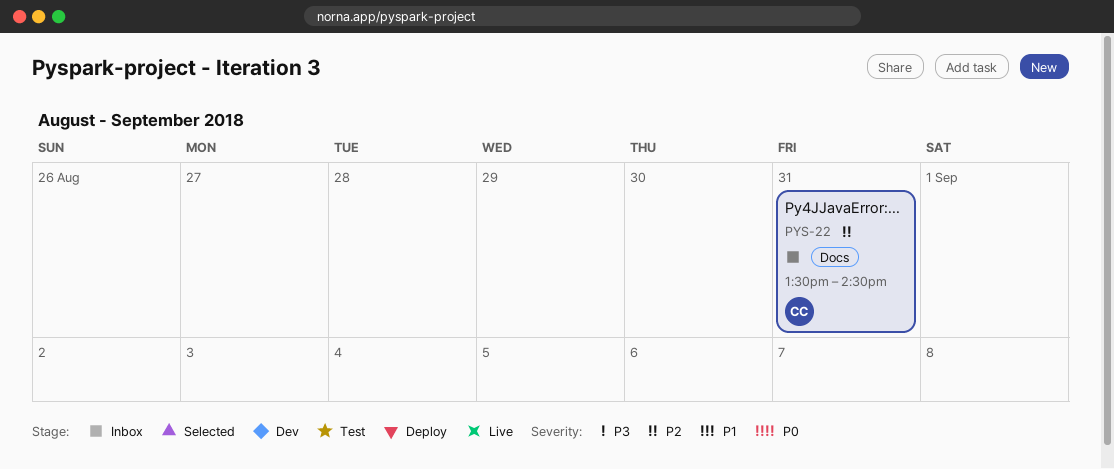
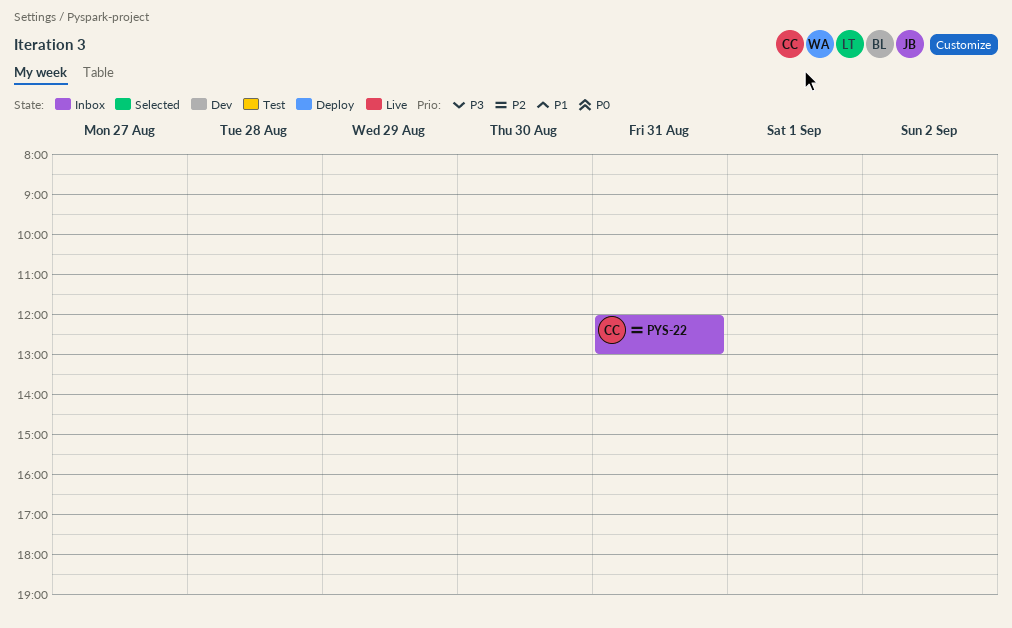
PYS-22, begins: 13:30 -> 12:00
PYS-22, ends: 14:30 -> 13:00

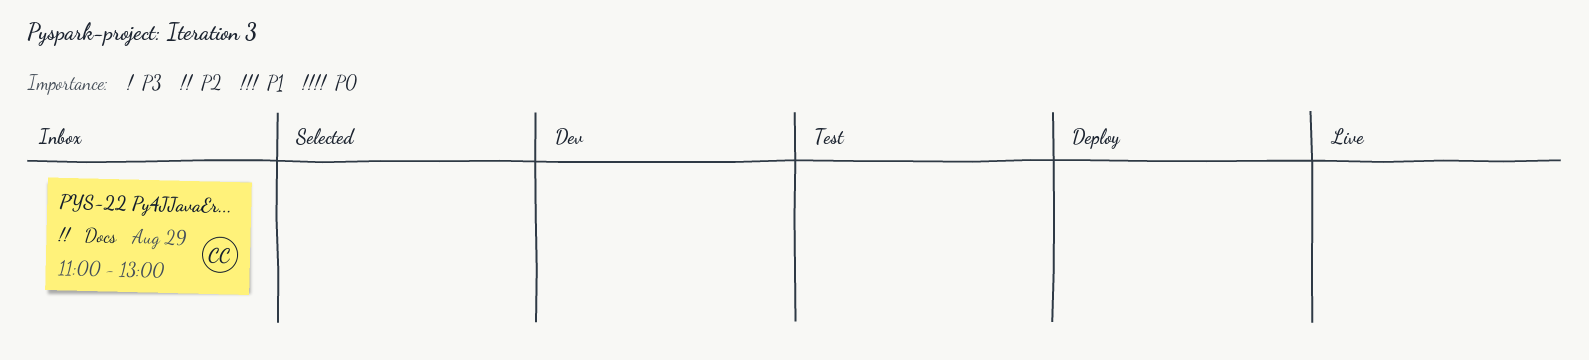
PYS-22, day: Aug 31 -> Aug 29
PYS-22, begins: 12:00 -> 11:00

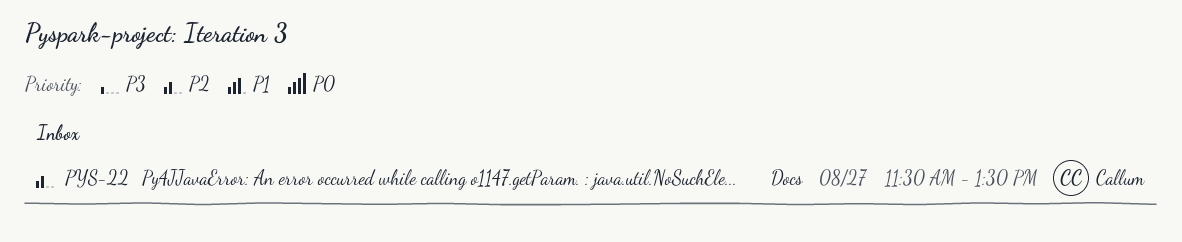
PYS-22, day: Aug 29 -> Aug 27
PYS-22, begins: 11:00 -> 11:30
PYS-22, ends: 13:00 -> 13:30

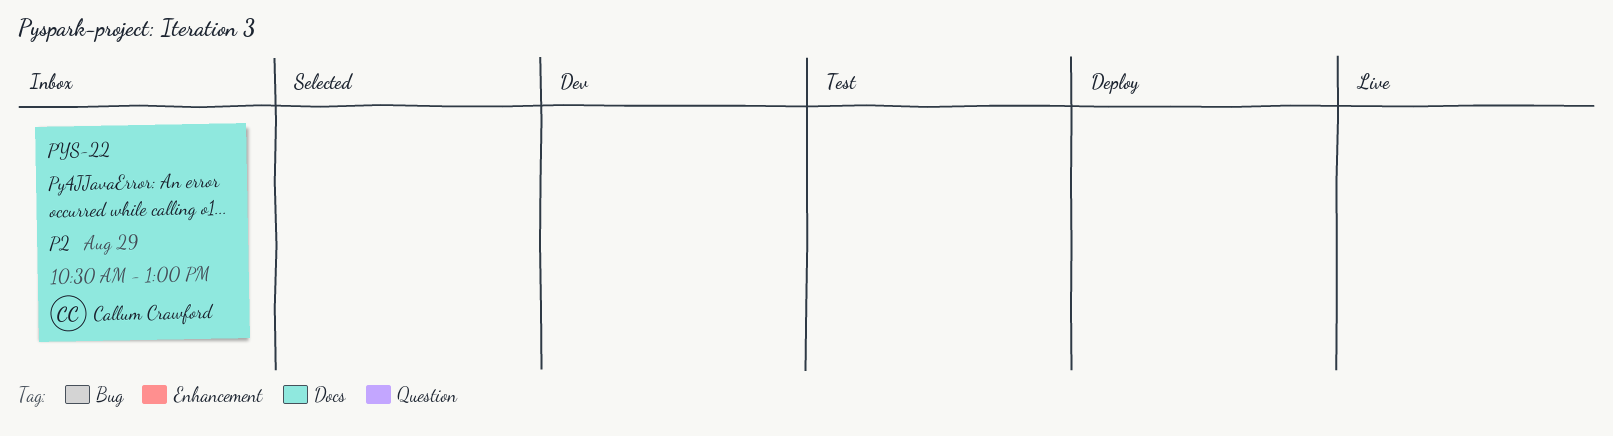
PYS-22, day: Aug 27 -> Aug 29
PYS-22, begins: 11:30 -> 10:30
PYS-22, ends: 13:30 -> 13:00

